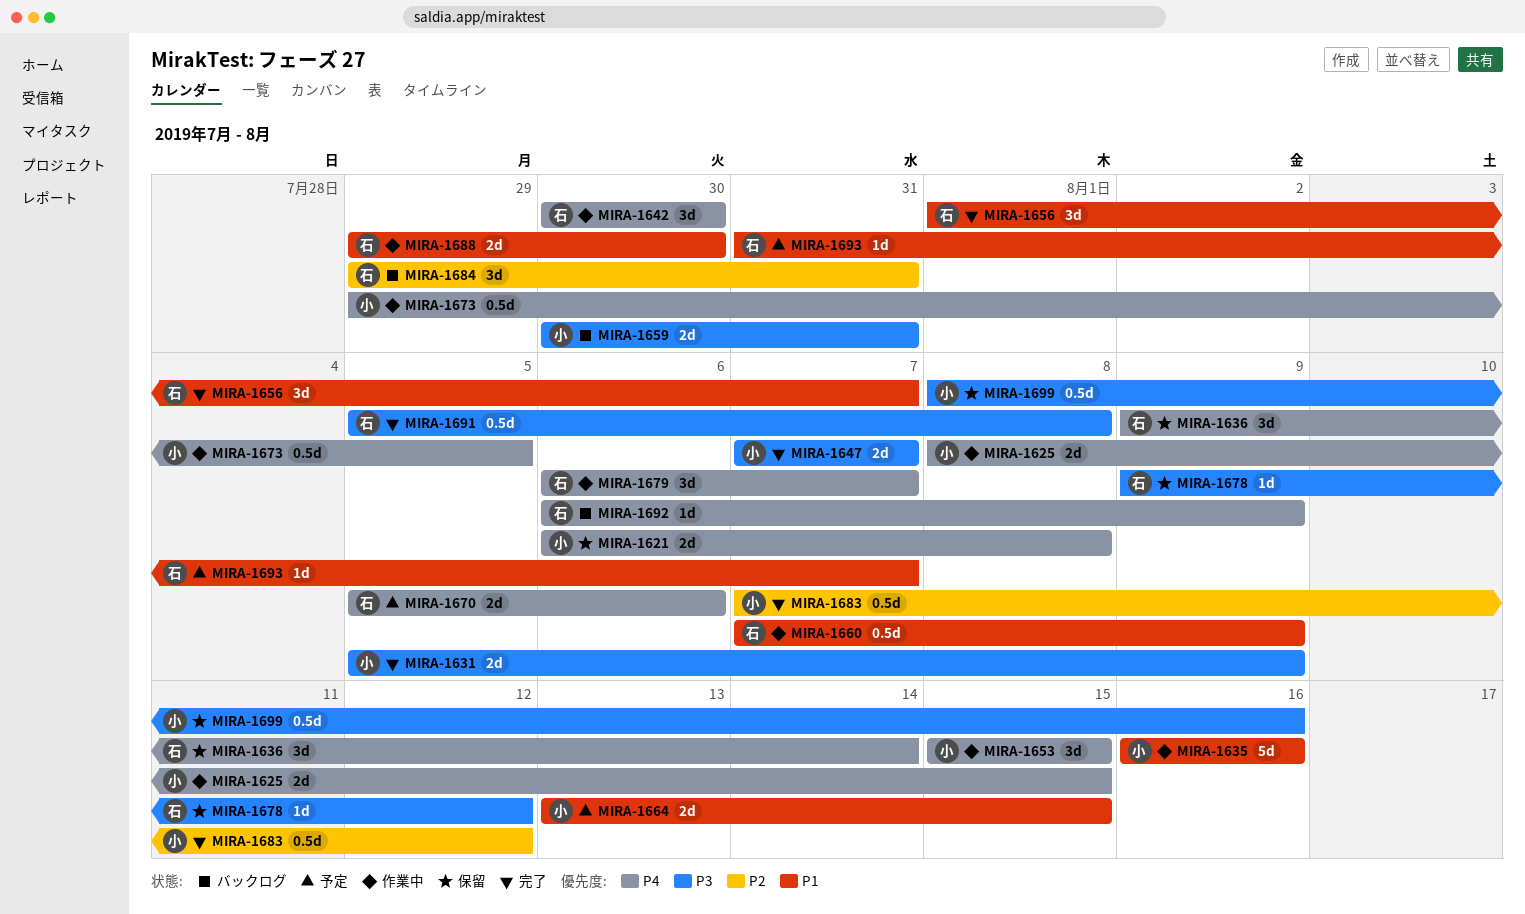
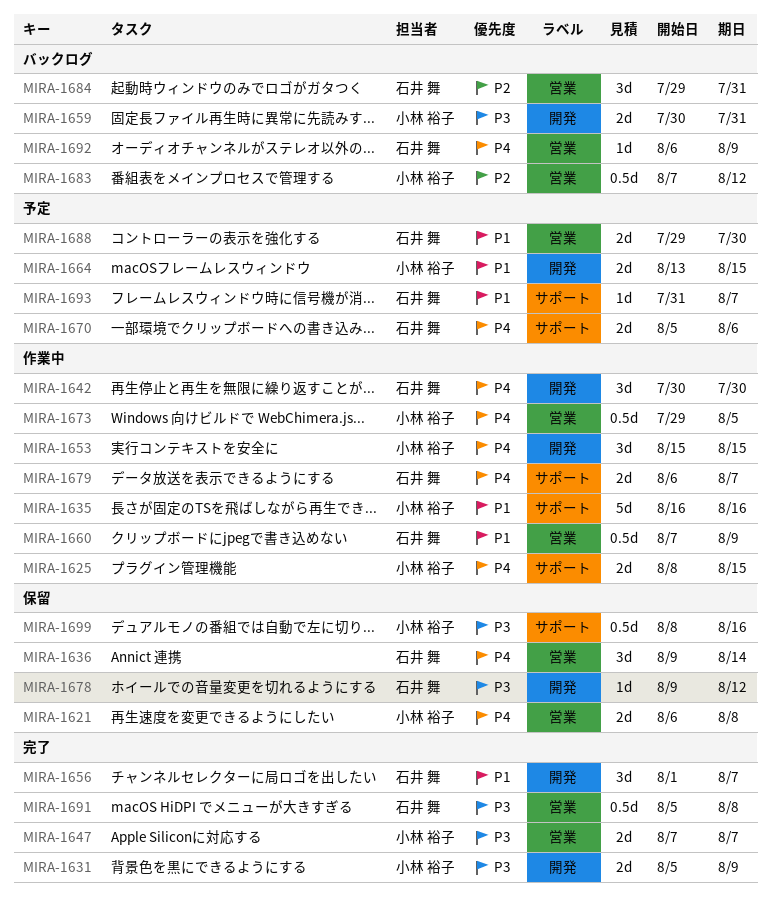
MIRA-1679, estimate: 3d -> 2d
MIRA-1683, status: 完了 -> バックログ
MIRA-1688, status: 作業中 -> 予定

